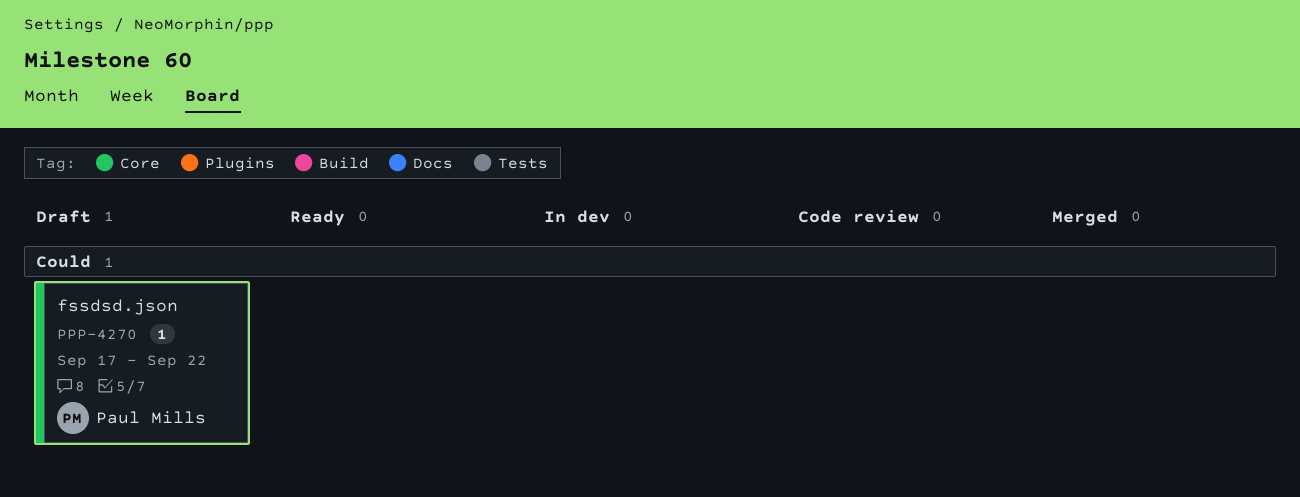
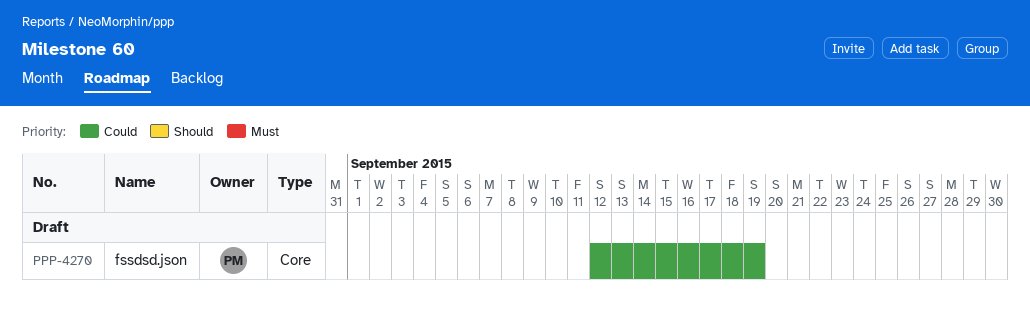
PPP-4270, start: Sep 17 -> Sep 12
PPP-4270, due: Sep 22 -> Sep 19

